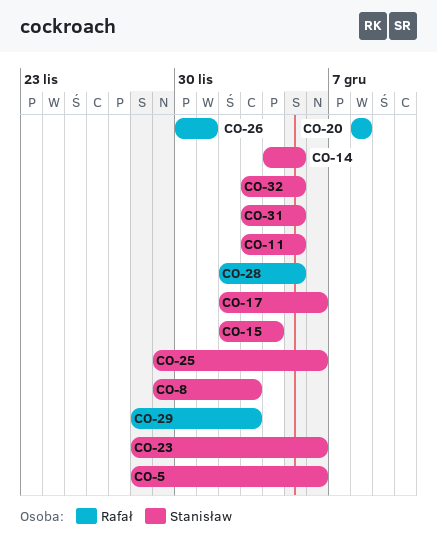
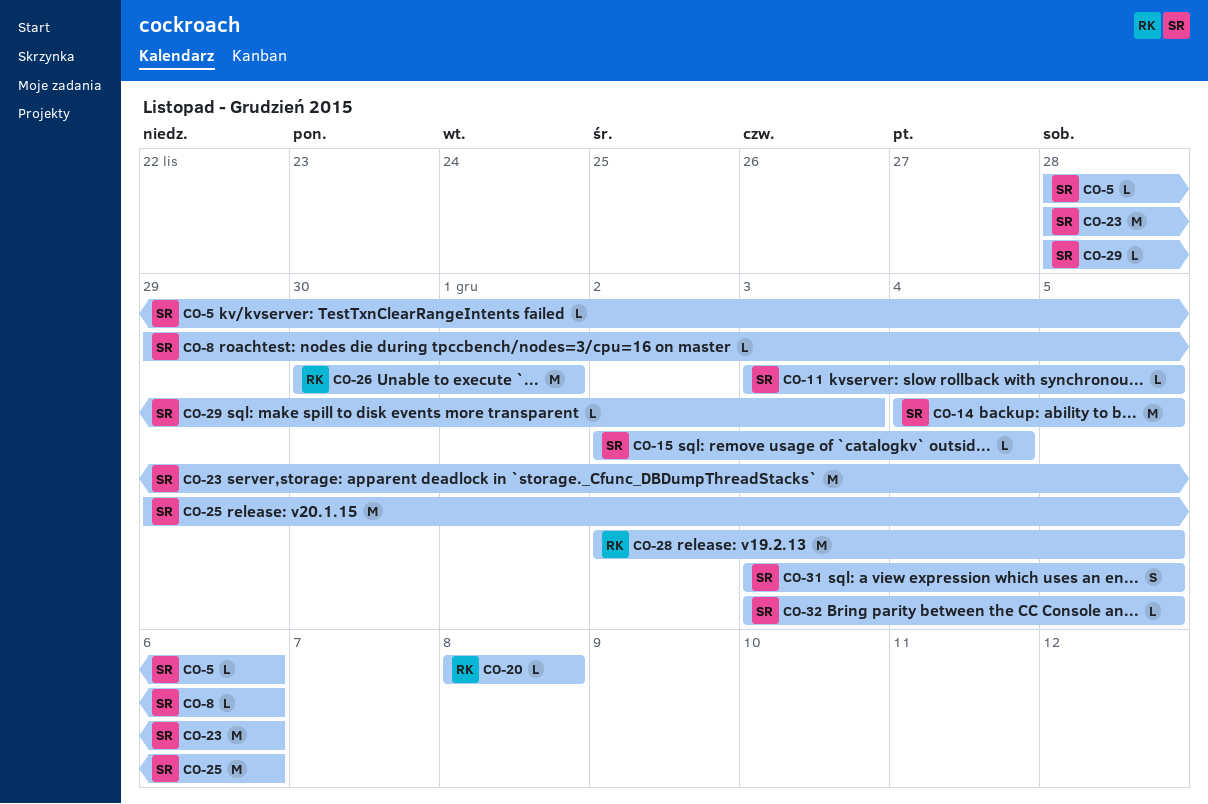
CO-8, due: Dec 3 -> Dec 6
CO-17: present -> none
CO-29, owner: Rafał -> Stanisław

